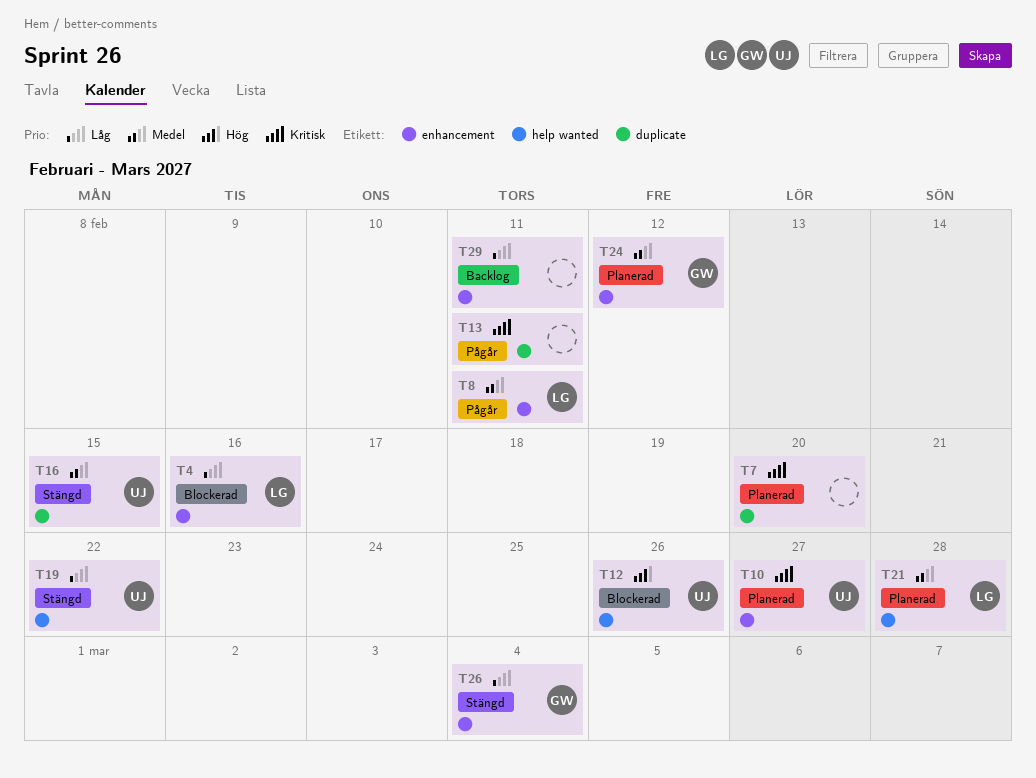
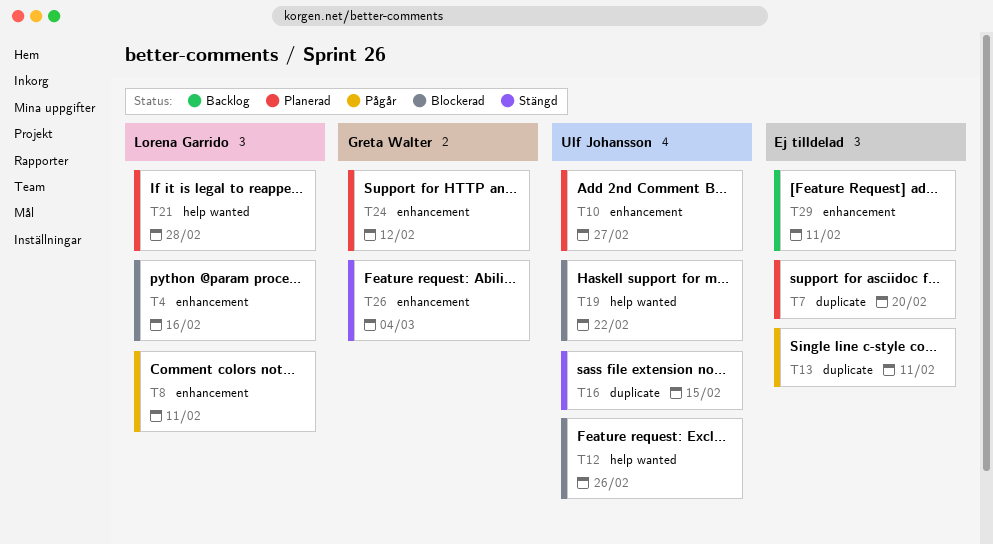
T19, status: Stängd -> Blockerad

